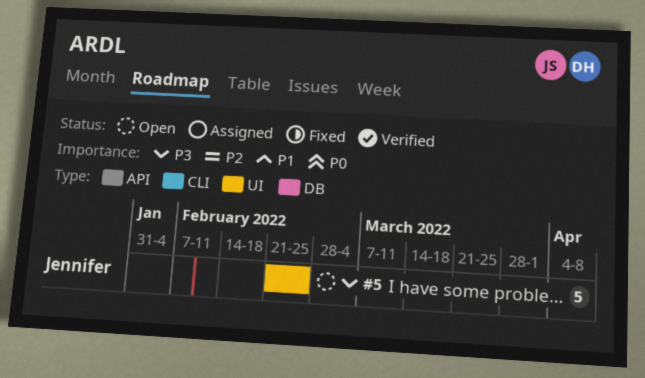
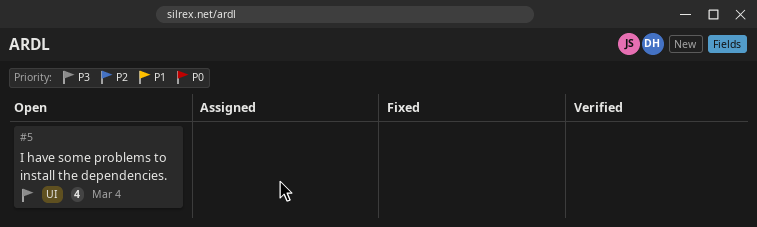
#5, estimate: 5 -> 4
#5, due: Feb 25 -> Mar 4

